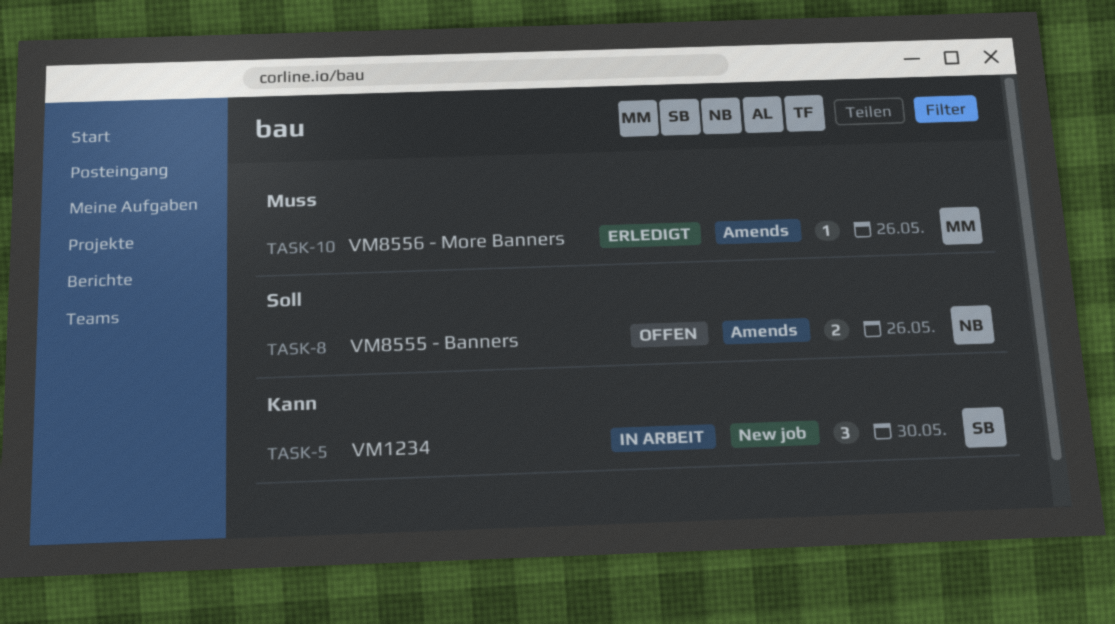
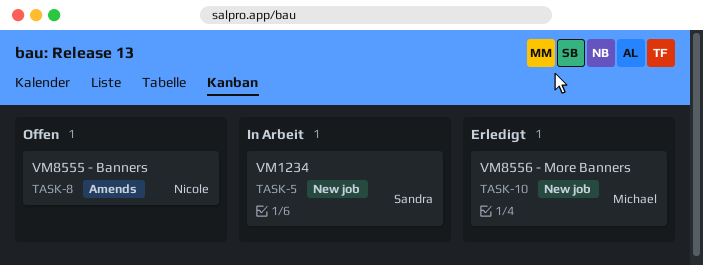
TASK-10, label: Amends -> New job

